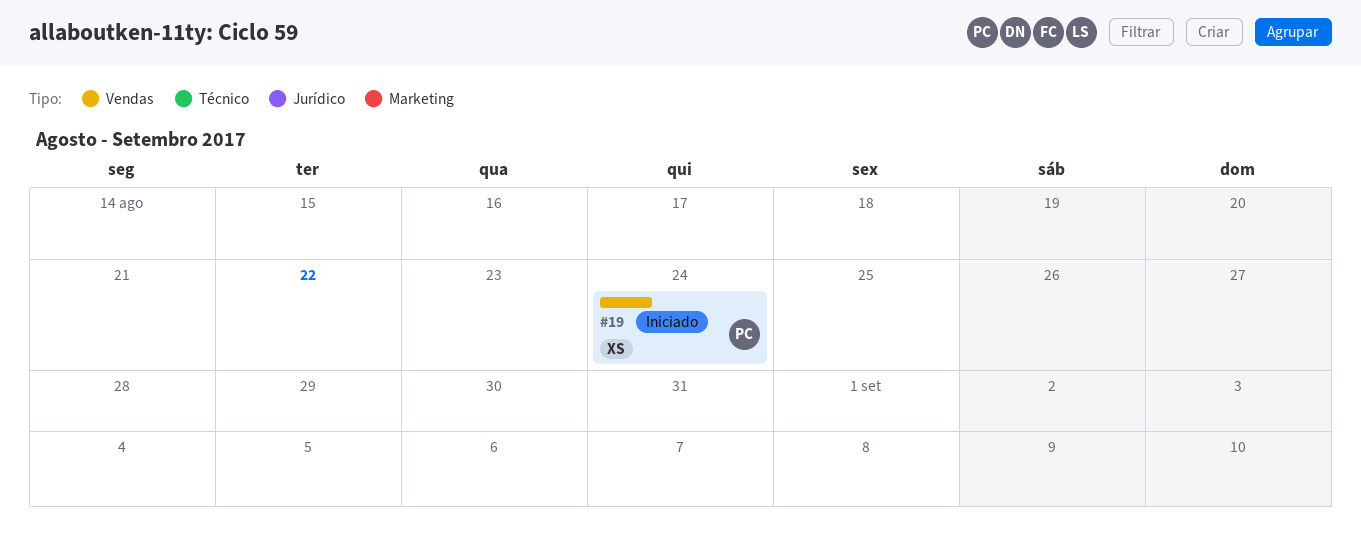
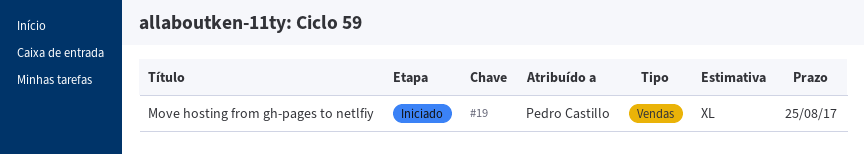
#19, estimate: XS -> XL
#19, due: Aug 24 -> Aug 25

